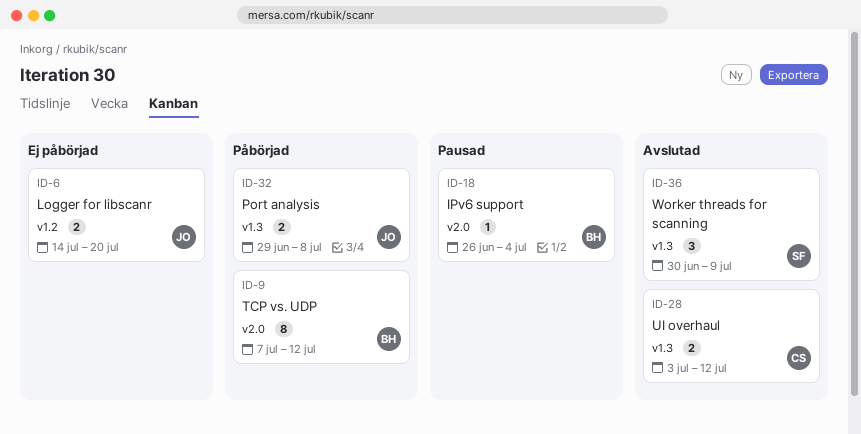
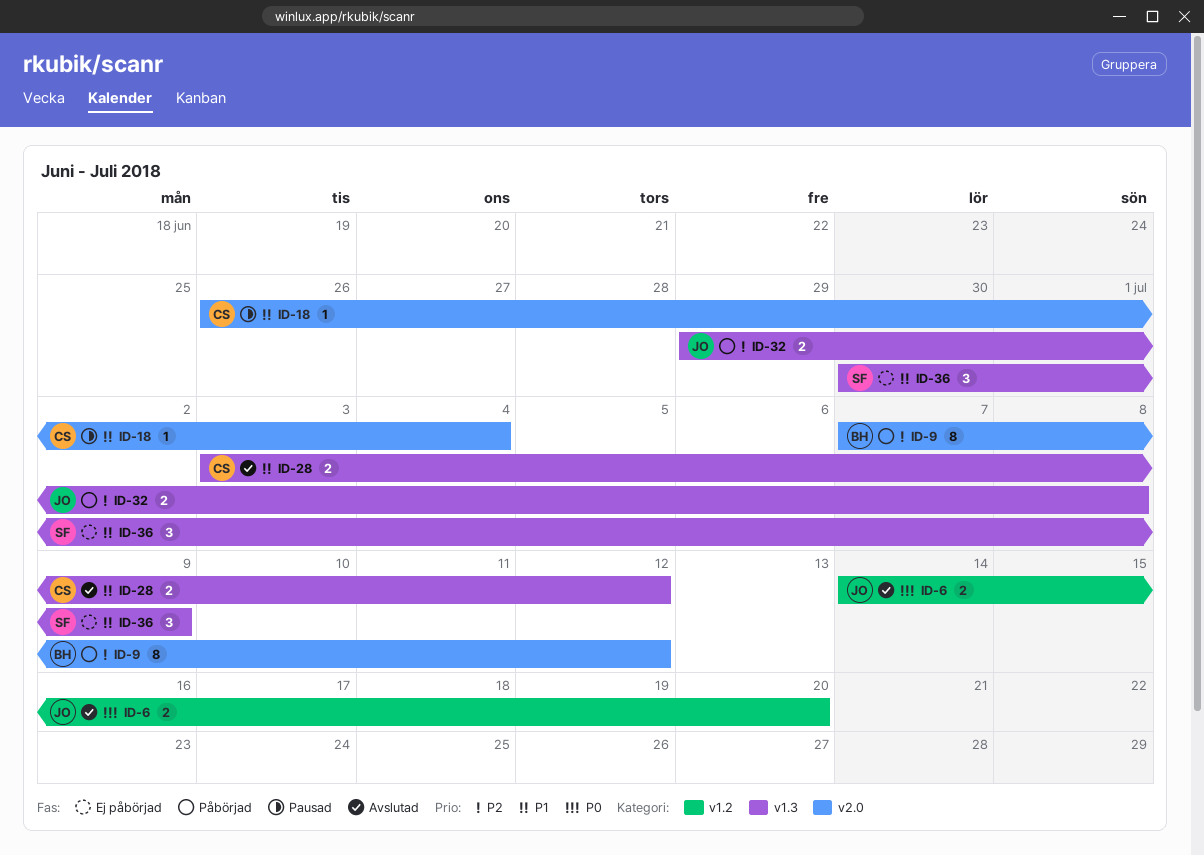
ID-6, status: Ej påbörjad -> Avslutad
ID-18, owner: BH -> CS
ID-36, status: Avslutad -> Ej påbörjad

